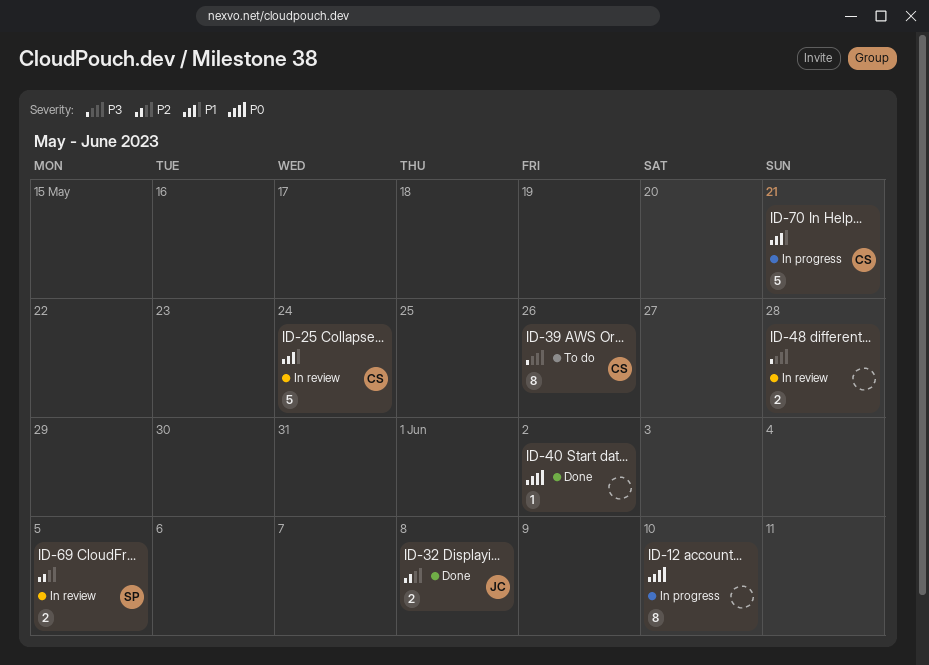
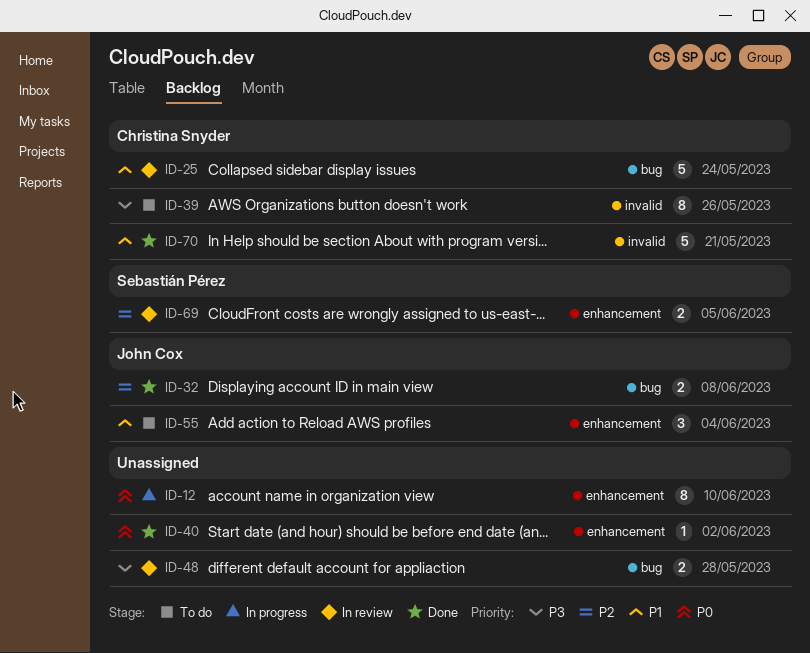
ID-55: none -> present
ID-70, status: In progress -> Done

